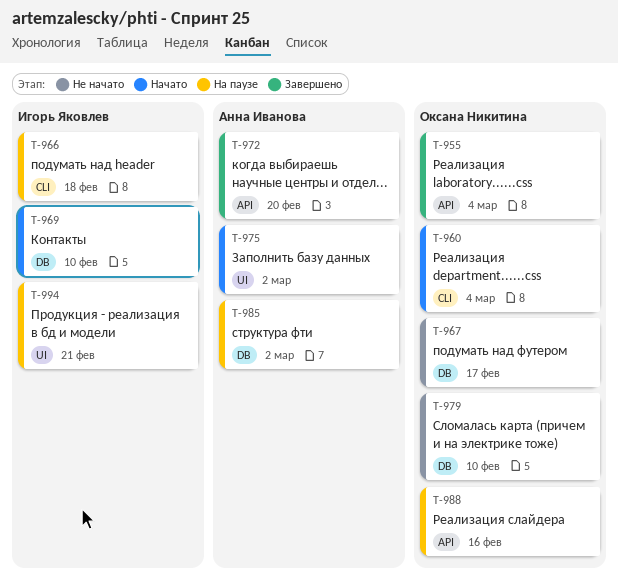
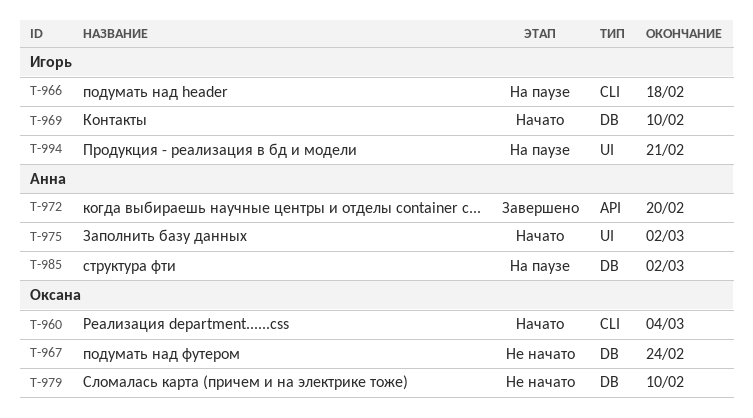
T-955: present -> none
T-967, due: Feb 17 -> Feb 24
T-988: present -> none

